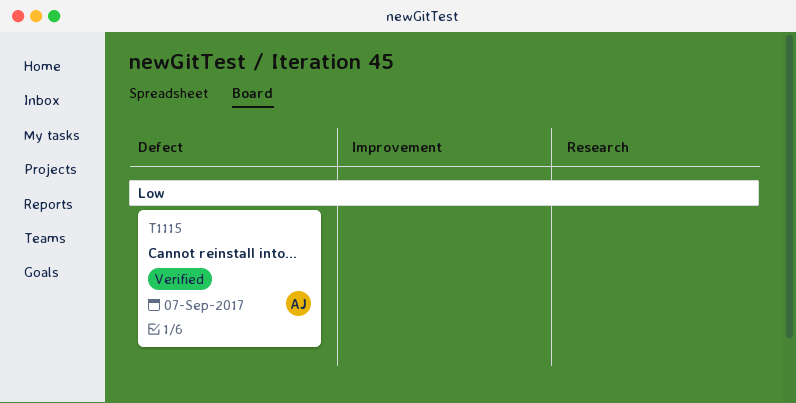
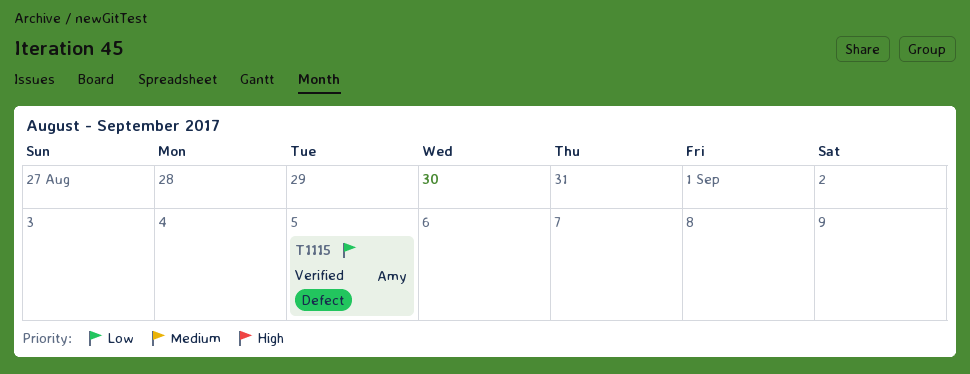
T1115, due: Sep 7 -> Sep 5

